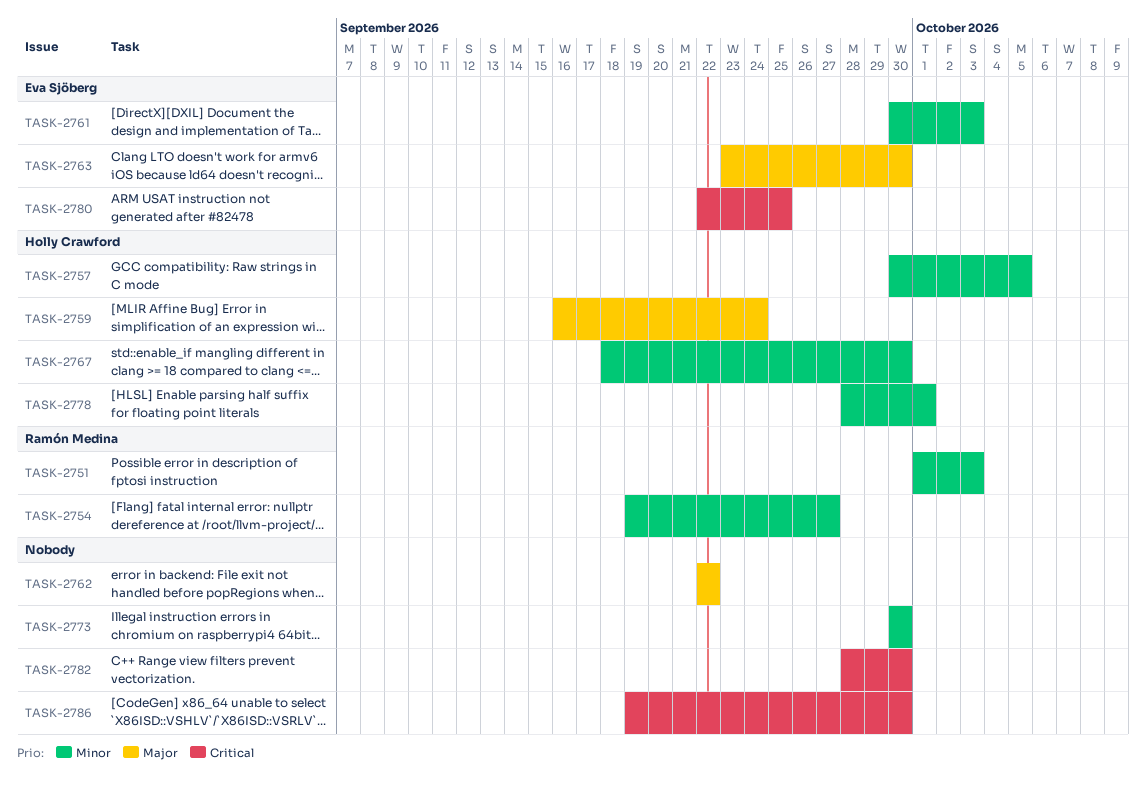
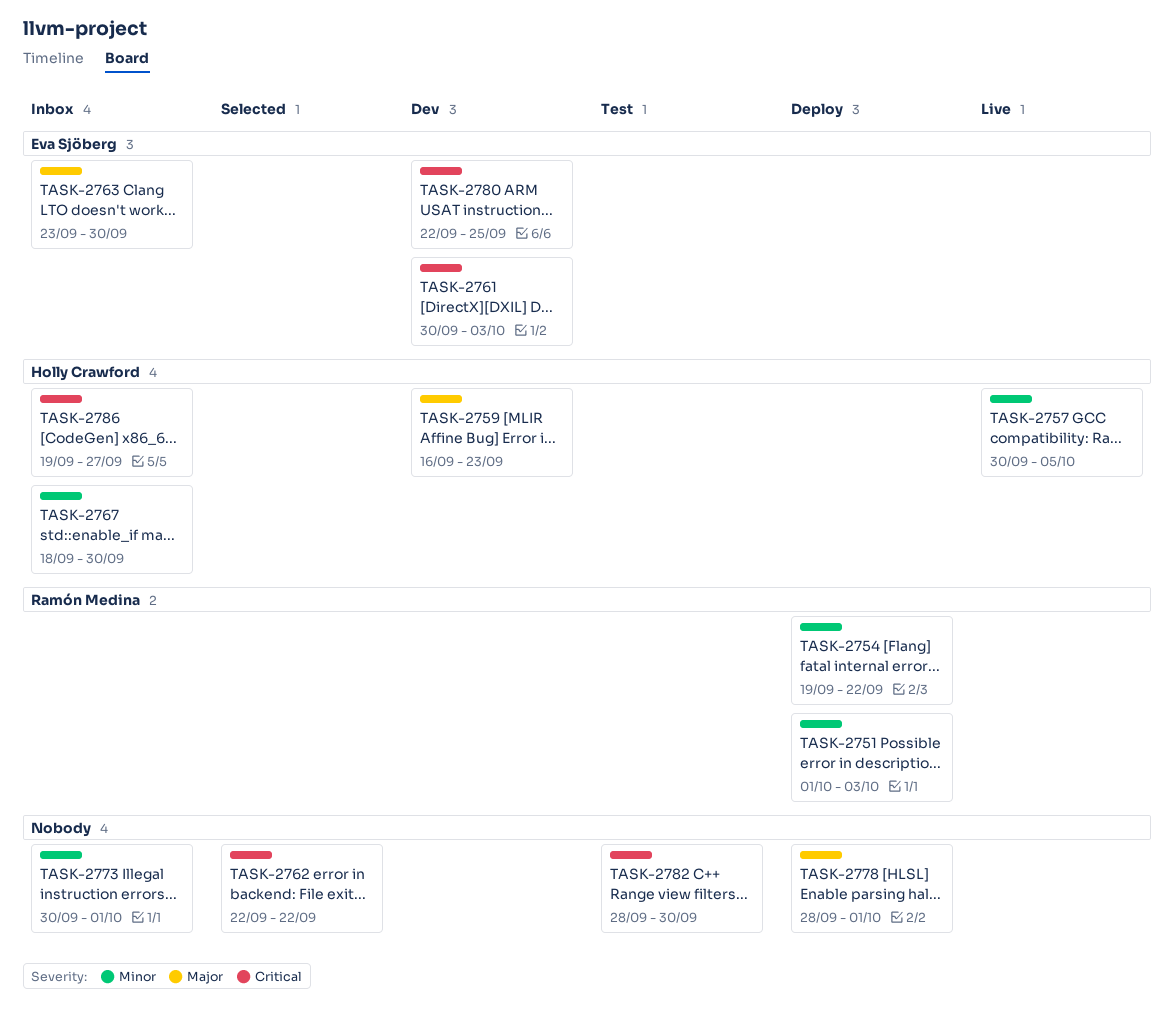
TASK-2754, due: Sep 27 -> Sep 22
TASK-2759, due: Sep 24 -> Sep 23
TASK-2761, priority: Minor -> Critical
TASK-2762, priority: Major -> Critical
TASK-2773, due: Sep 30 -> Oct 1
TASK-2778, owner: Holly Crawford -> none
TASK-2778, priority: Minor -> Major
TASK-2786, owner: none -> Holly Crawford
TASK-2786, due: Sep 30 -> Sep 27

